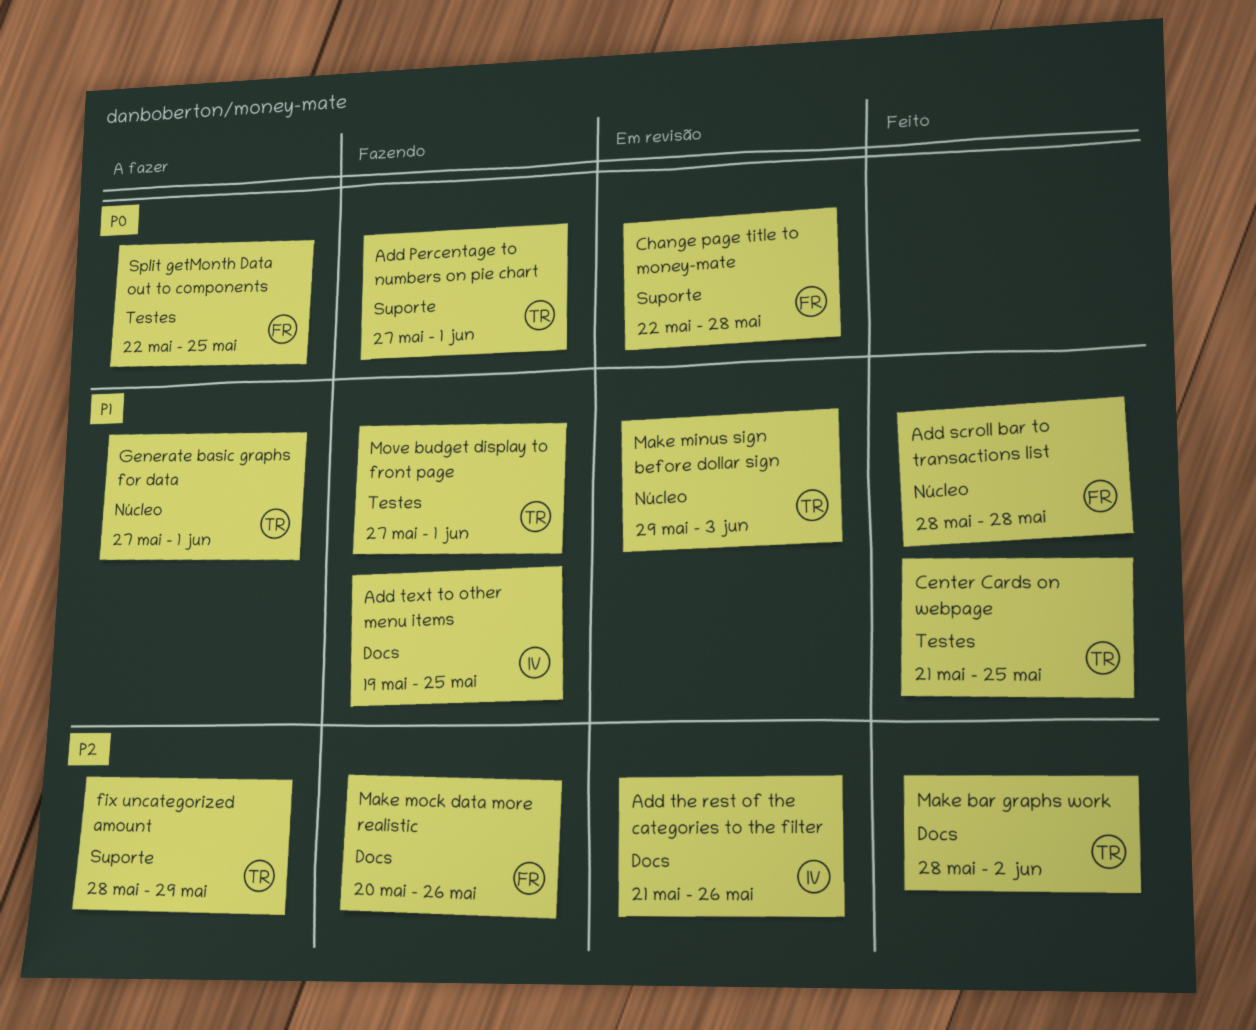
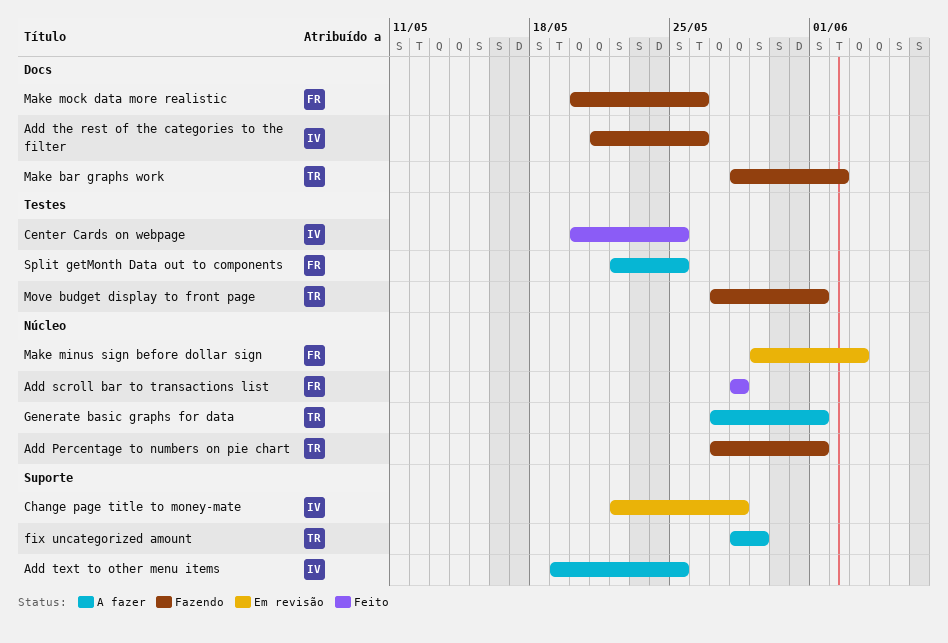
Add Percentage to numbers on pie chart, label: Suporte -> Núcleo
Add text to other menu items, status: Fazendo -> A fazer
Add text to other menu items, label: Docs -> Suporte
Add the rest of the categories to the filter, status: Em revisão -> Fazendo
Center Cards on webpage, owner: TR -> IV
Center Cards on webpage, start: May 21 -> May 20
Change page title to money-mate, owner: FR -> IV
Make bar graphs work, status: Feito -> Fazendo
Make minus sign before dollar sign, owner: TR -> FR

